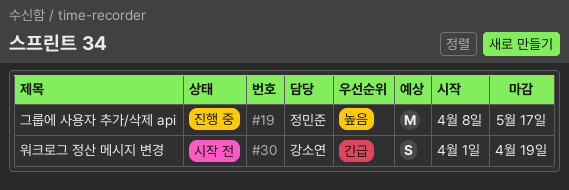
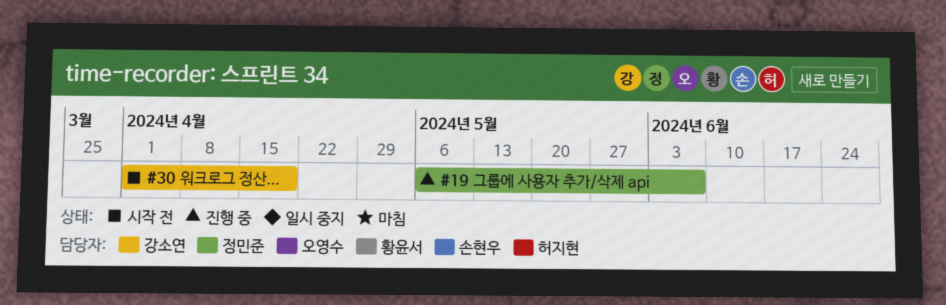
#19, start: Apr 8 -> May 6
#19, due: May 17 -> Jun 7

